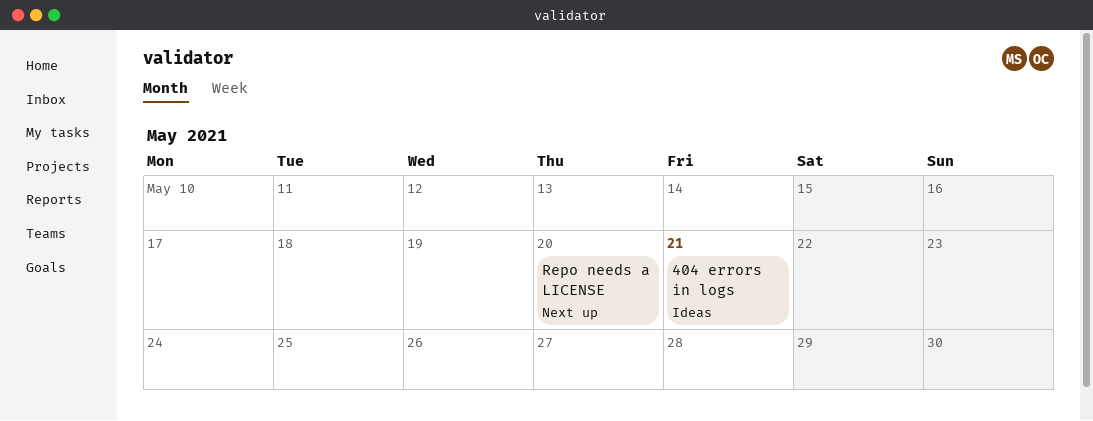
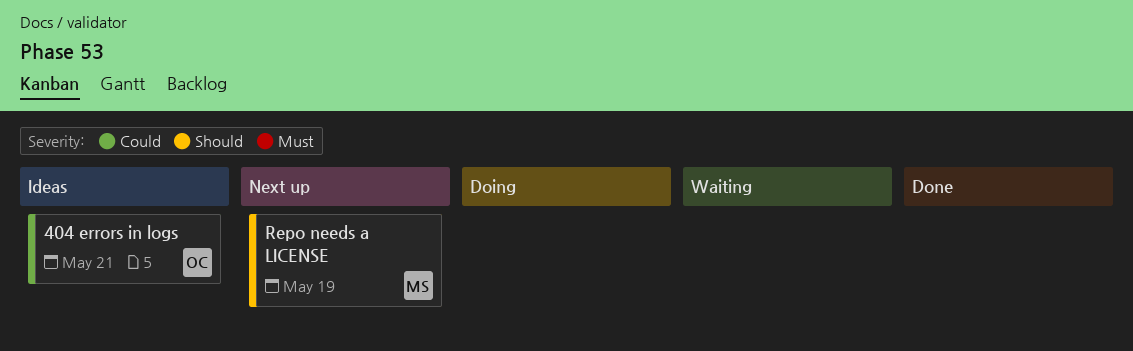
Repo needs a LICENSE, due: May 20 -> May 19

